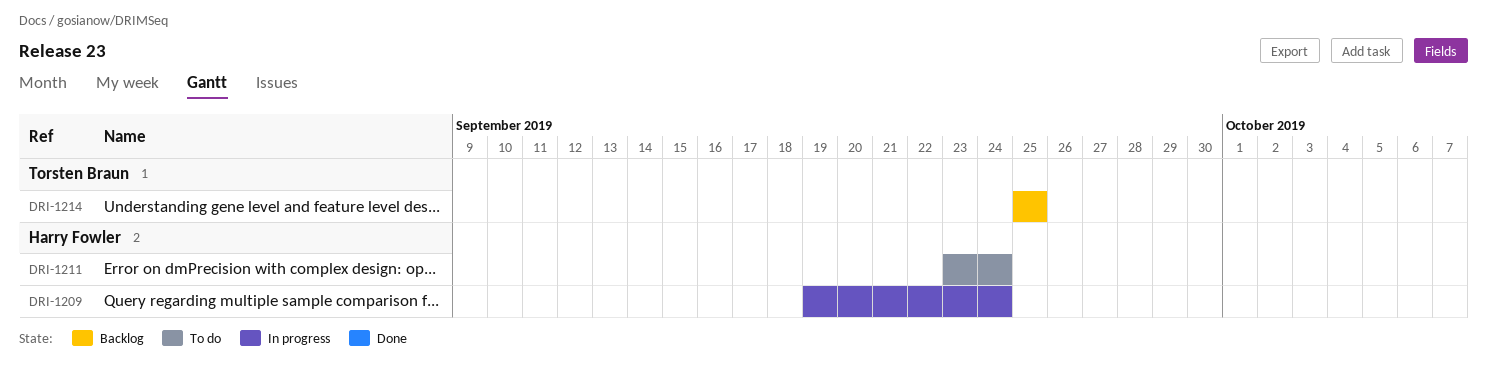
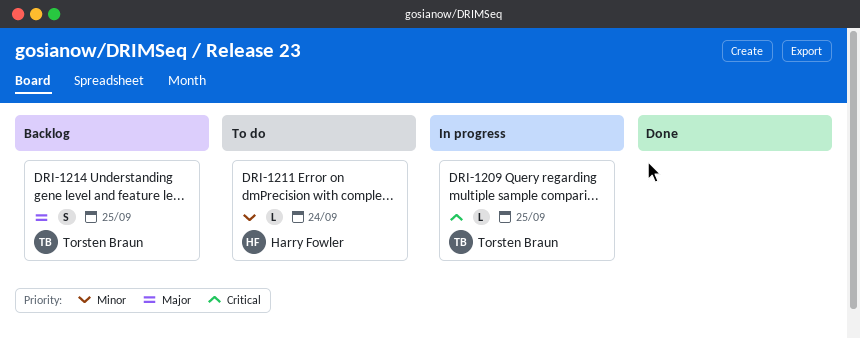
DRI-1209, owner: Harry Fowler -> Torsten Braun
DRI-1209, due: Sep 24 -> Sep 25

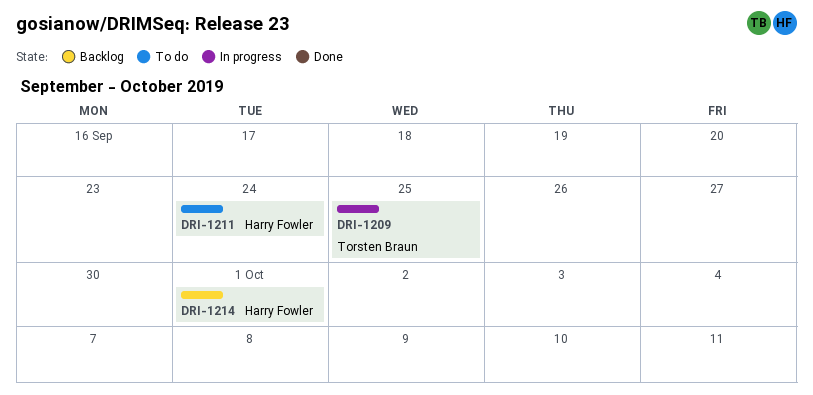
DRI-1214, owner: Torsten Braun -> Harry Fowler
DRI-1214, due: Sep 25 -> Oct 1

